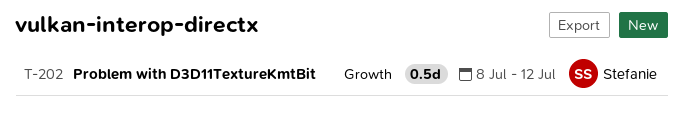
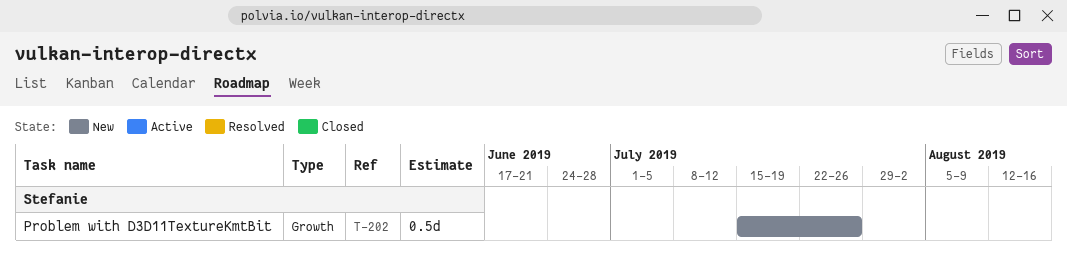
T-202, start: Jul 8 -> Jul 15
T-202, due: Jul 12 -> Jul 26

